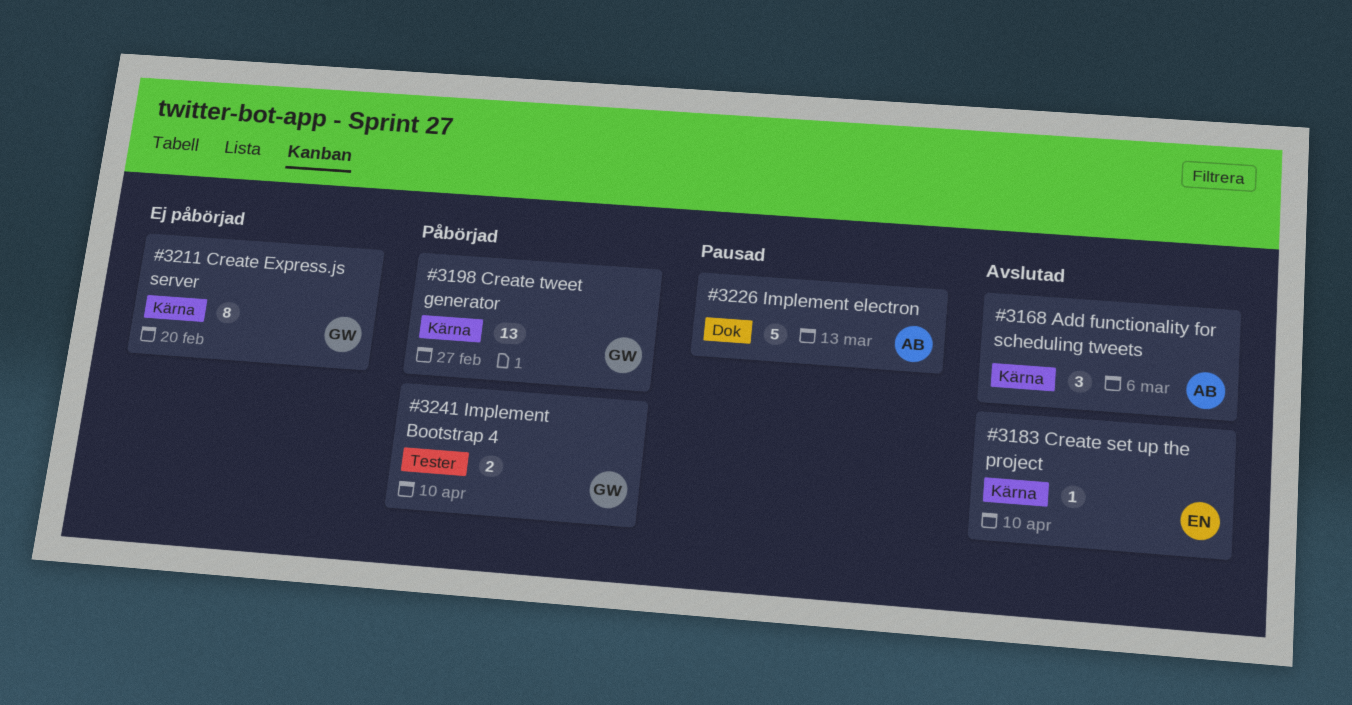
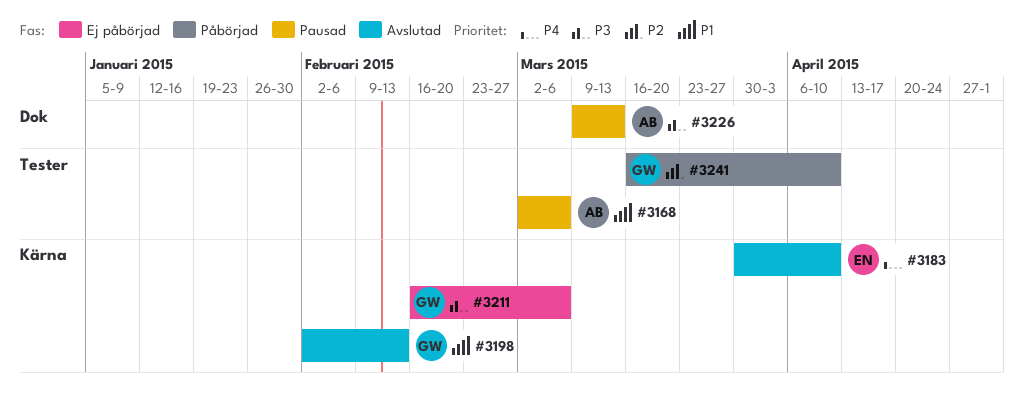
#3168, status: Avslutad -> Pausad
#3168, label: Kärna -> Tester
#3198, status: Påbörjad -> Avslutad
#3198, due: Feb 27 -> Feb 13
#3211, due: Feb 20 -> Mar 6

